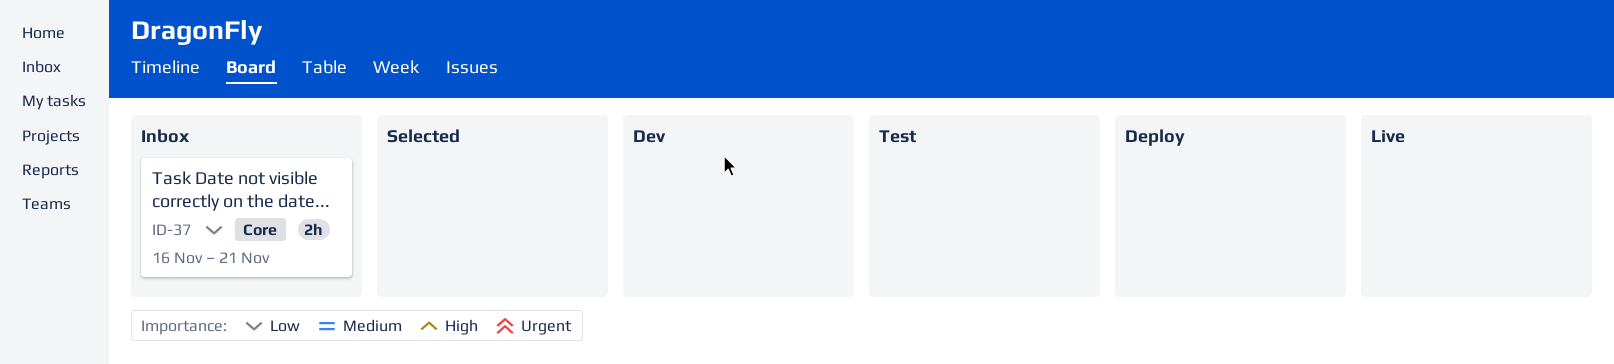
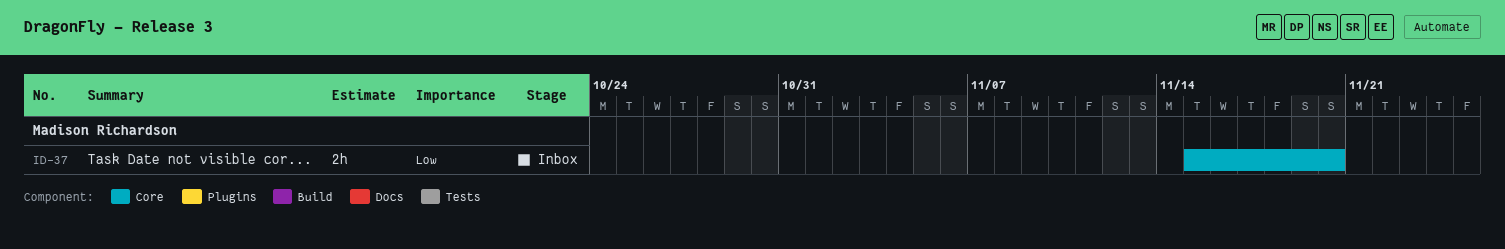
ID-37, start: Nov 16 -> Nov 15
ID-37, due: Nov 21 -> Nov 20

